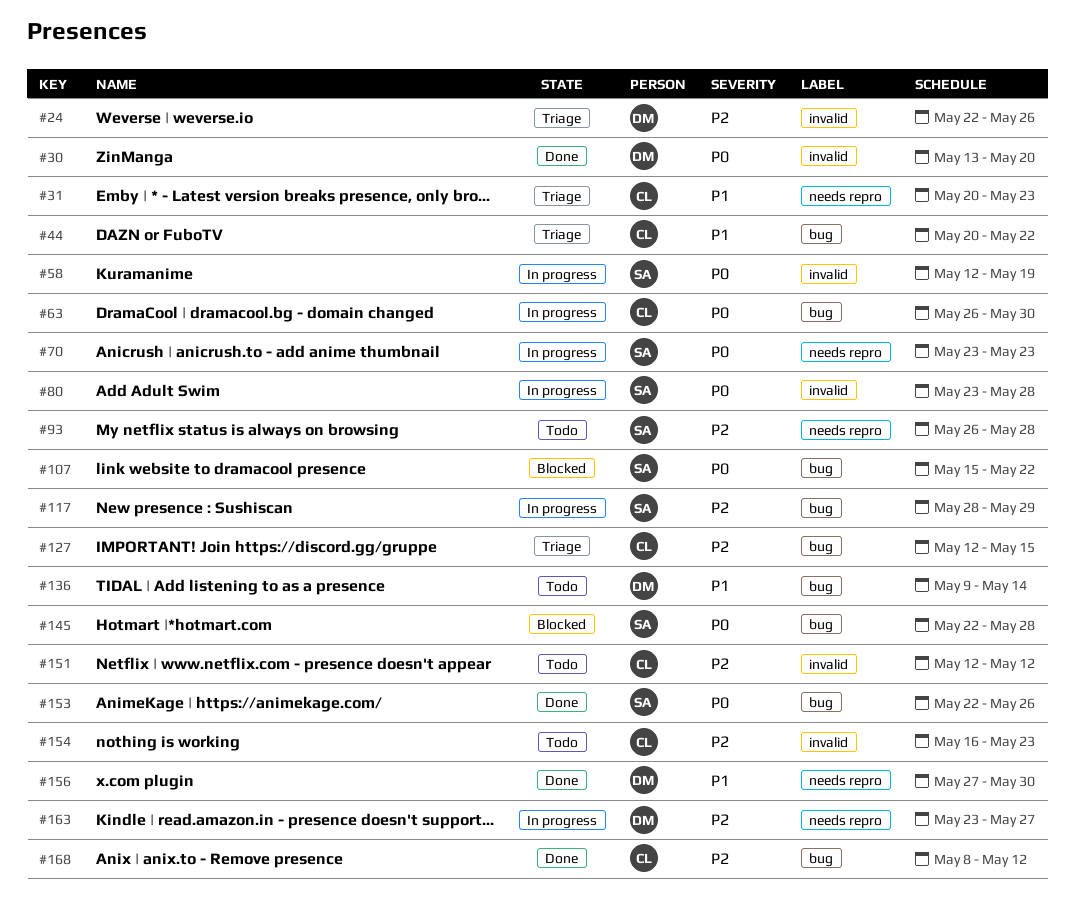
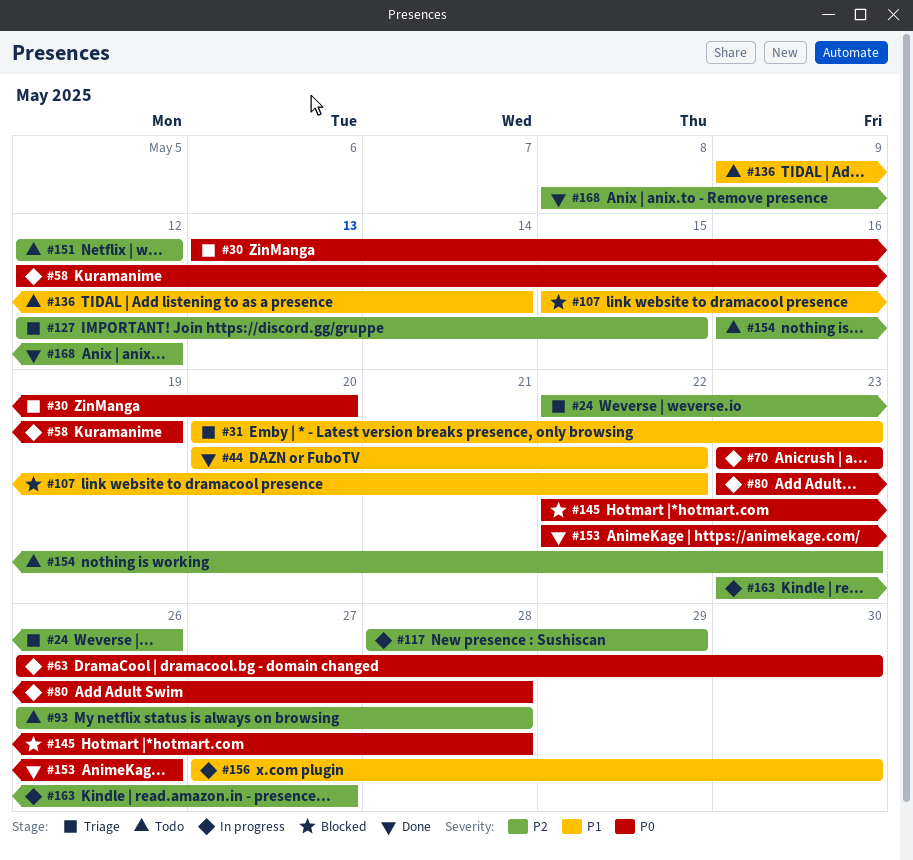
#30, status: Done -> Triage
#44, status: Triage -> Done
#107, priority: P0 -> P1
#156, status: Done -> In progress

